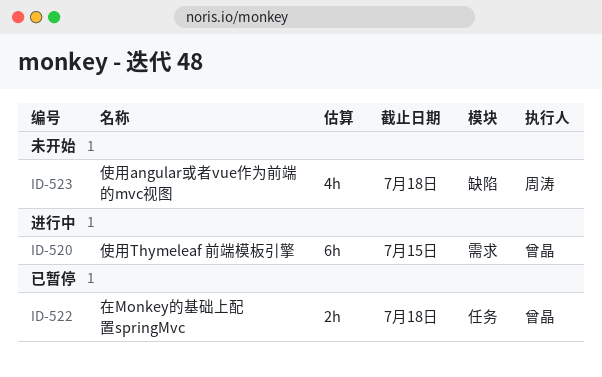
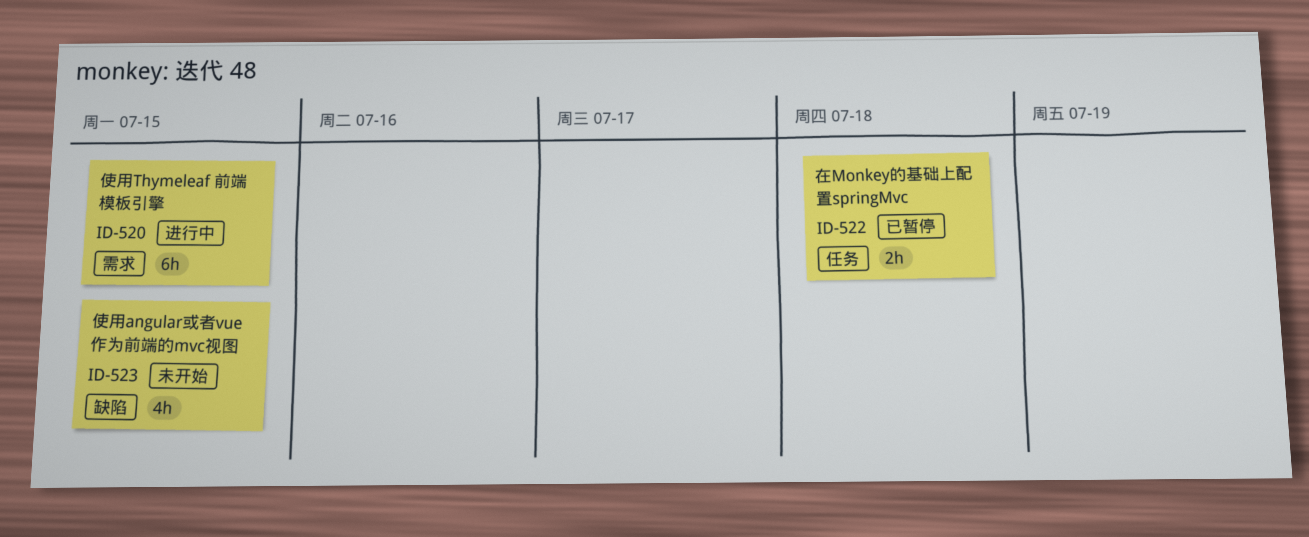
ID-523, due: Jul 18 -> Jul 15

